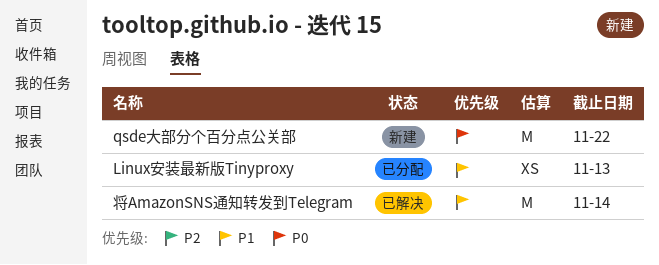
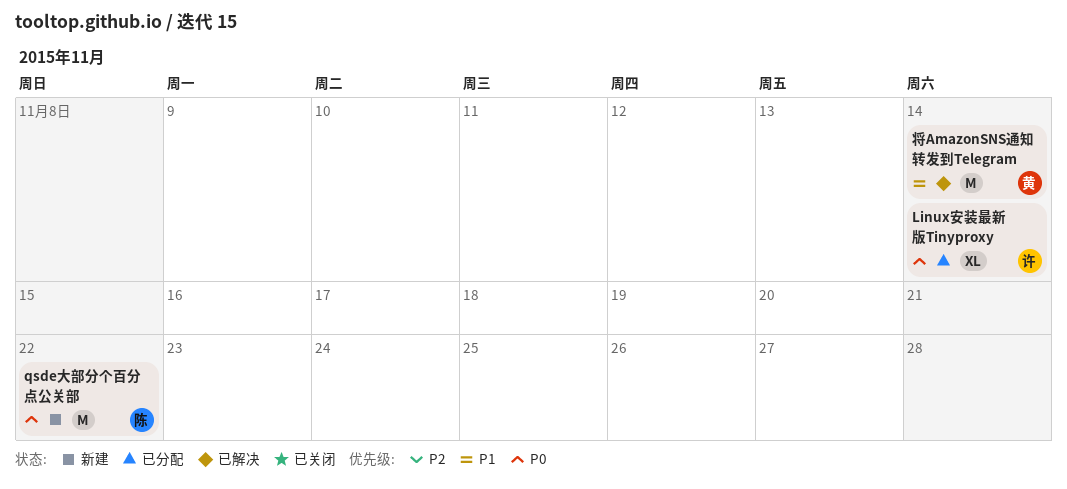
Linux安装最新版Tinyproxy, priority: P1 -> P0
Linux安装最新版Tinyproxy, estimate: XS -> XL
Linux安装最新版Tinyproxy, due: Nov 13 -> Nov 14

